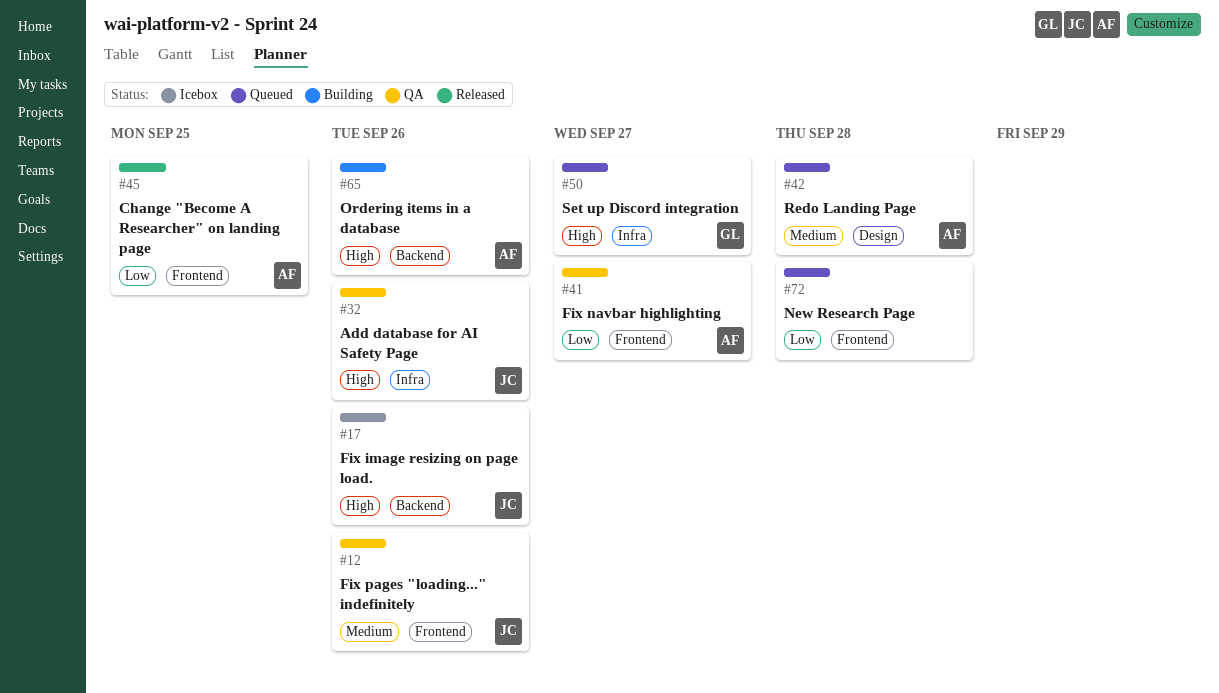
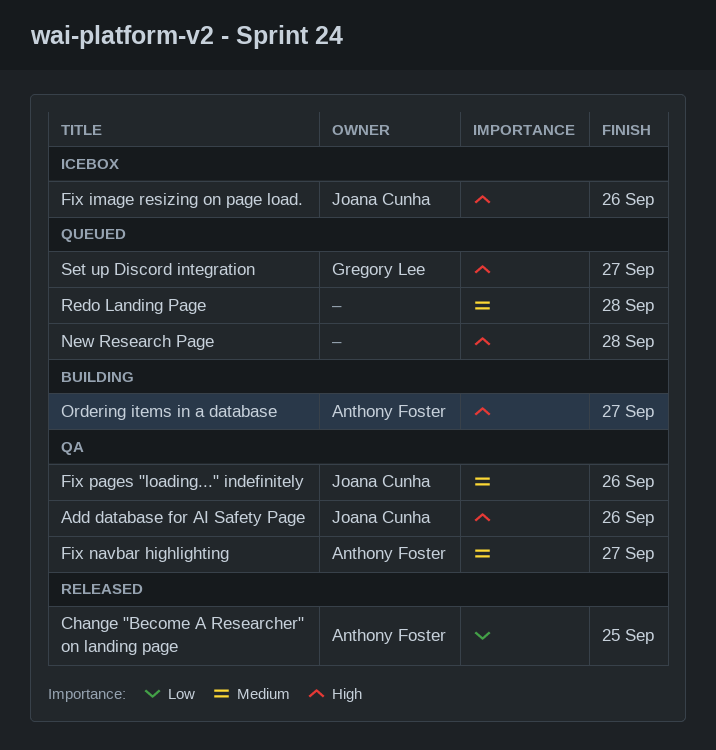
Fix navbar highlighting, priority: Low -> Medium
New Research Page, priority: Low -> High
Ordering items in a database, due: Sep 26 -> Sep 27
Redo Landing Page, owner: Anthony Foster -> none

